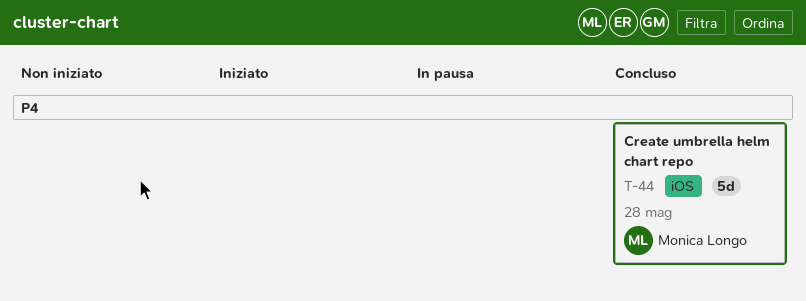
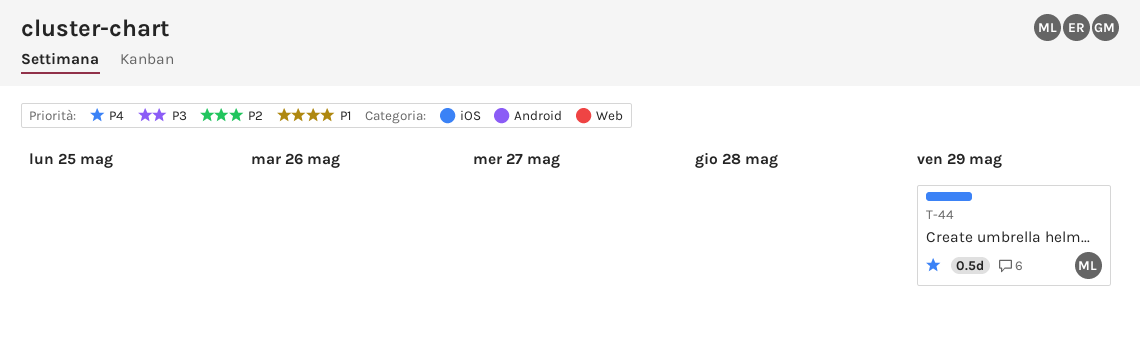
T-44, estimate: 5d -> 0.5d
T-44, due: May 28 -> May 29

